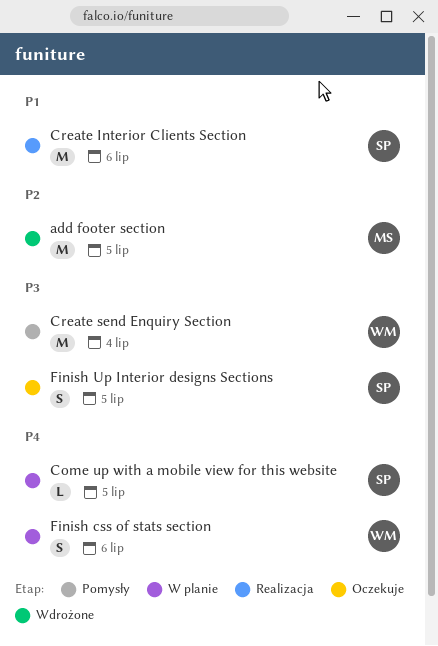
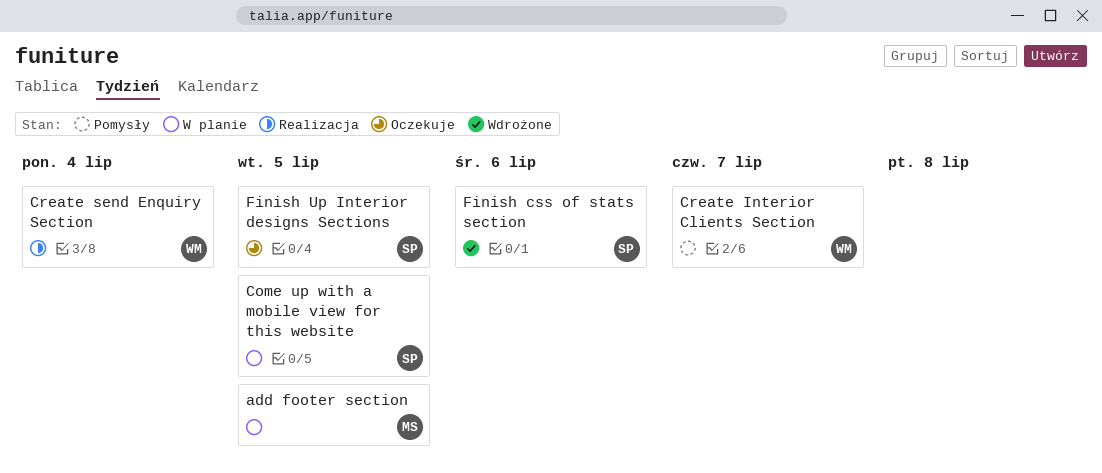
add footer section, status: Wdrożone -> W planie
Create Interior Clients Section, status: Realizacja -> Pomysły
Create Interior Clients Section, owner: SP -> WM
Create Interior Clients Section, due: Jul 6 -> Jul 7
Create send Enquiry Section, status: Pomysły -> Realizacja
Finish css of stats section, status: W planie -> Wdrożone
Finish css of stats section, owner: WM -> SP

